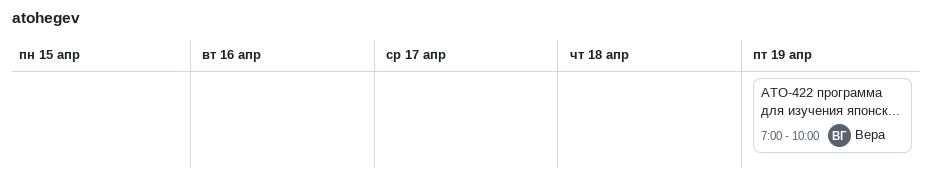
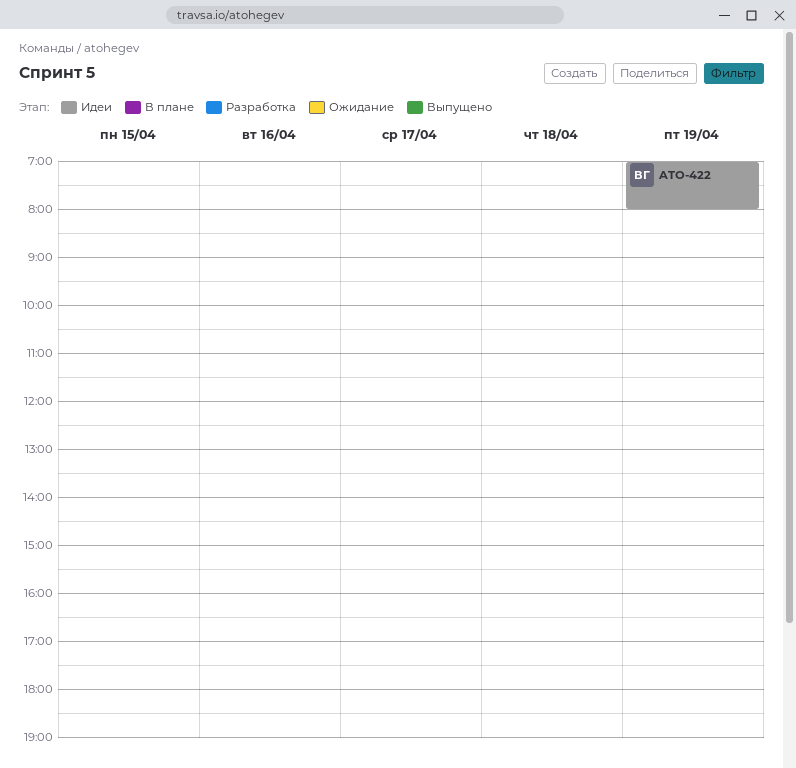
ATO-422, ends: 10:00 -> 08:00

